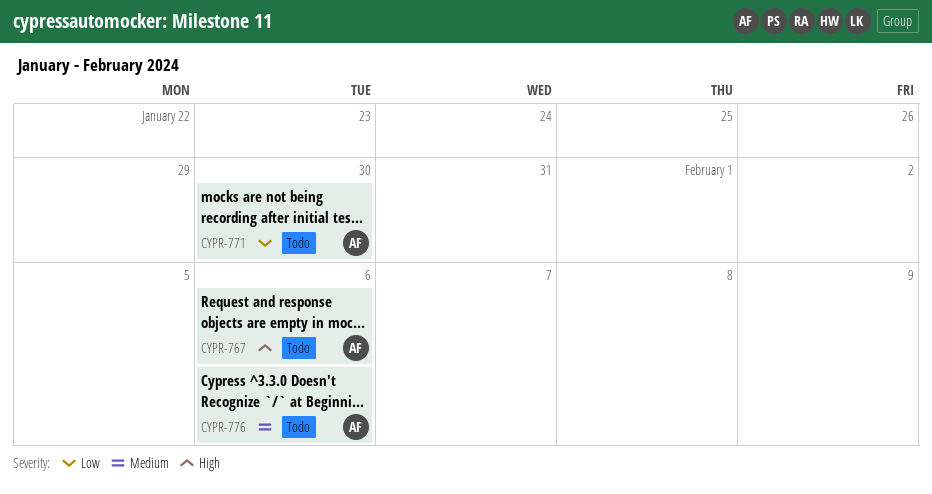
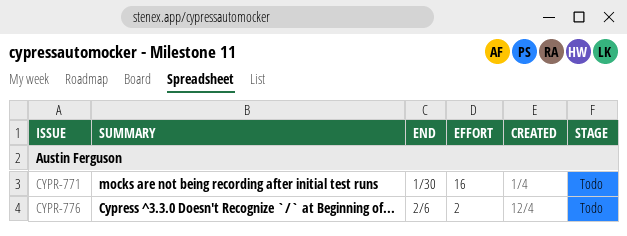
CYPR-767: present -> none

